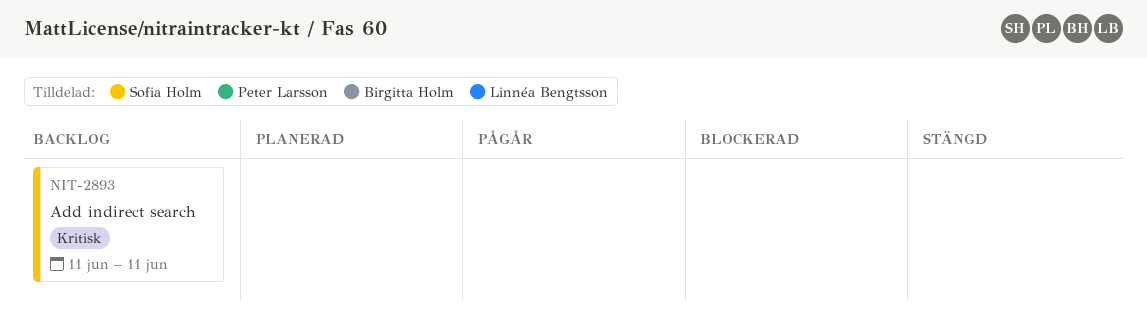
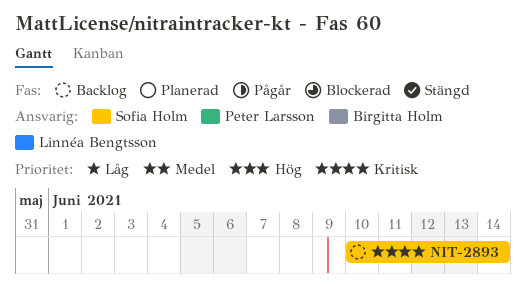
NIT-2893, start: Jun 11 -> Jun 10
NIT-2893, due: Jun 11 -> Jun 14

